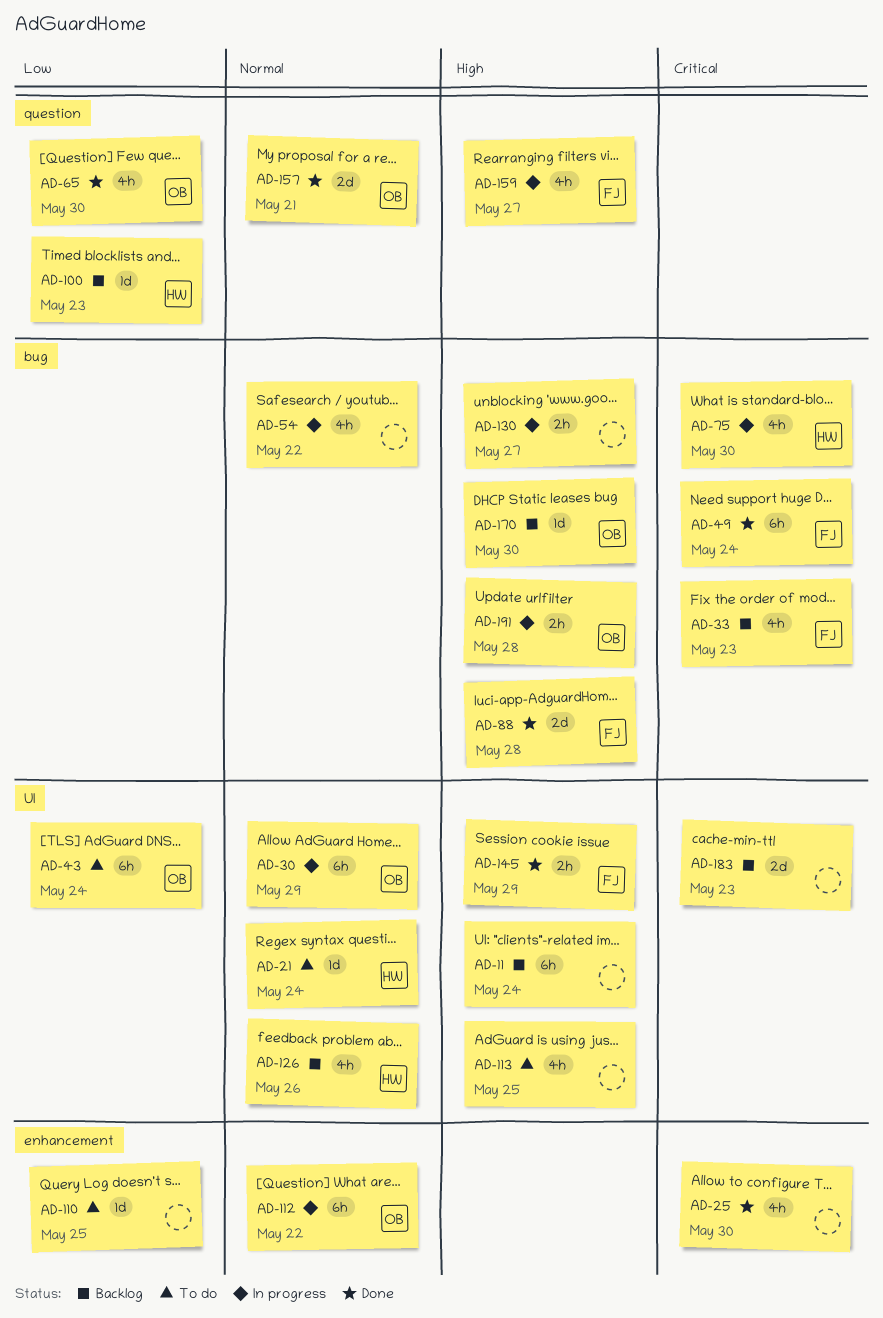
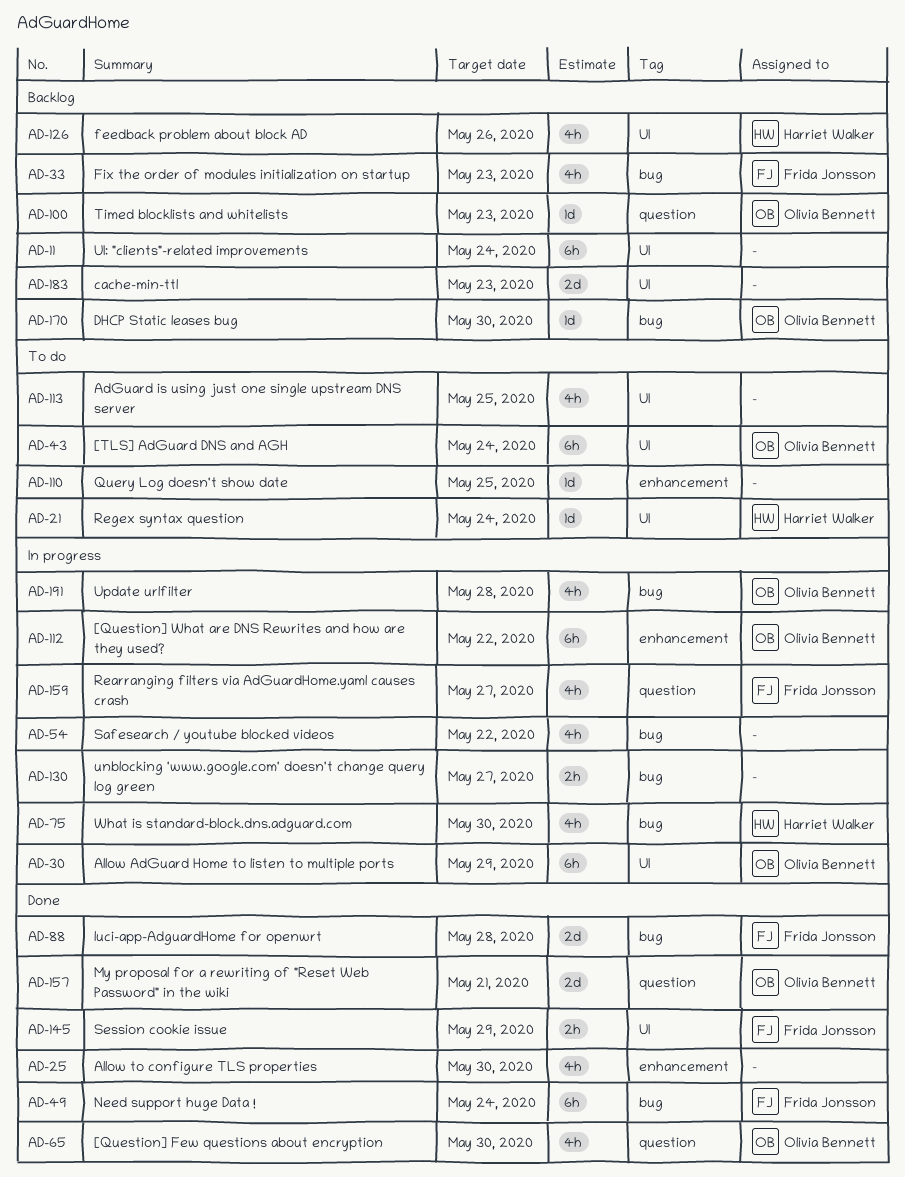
AD-100, owner: Harriet Walker -> Olivia Bennett
AD-191, estimate: 2h -> 4h

